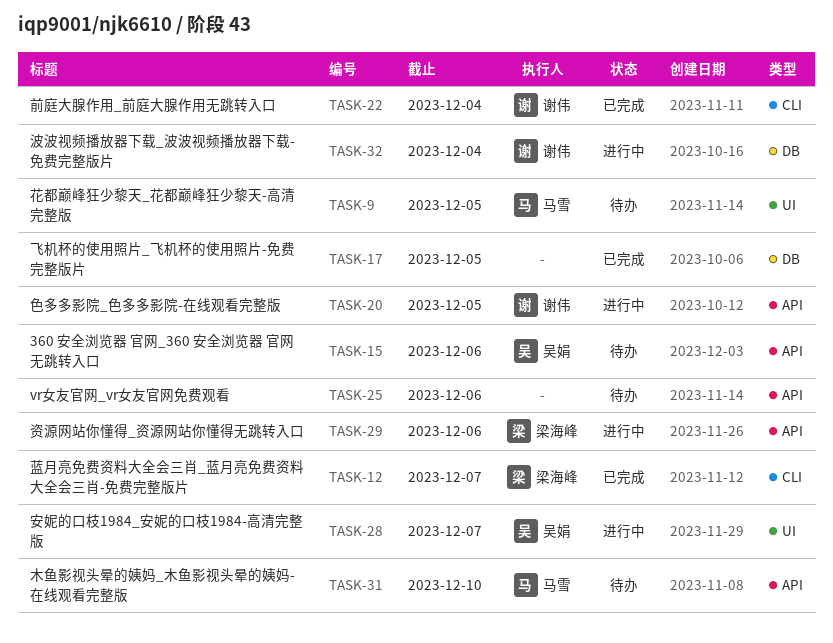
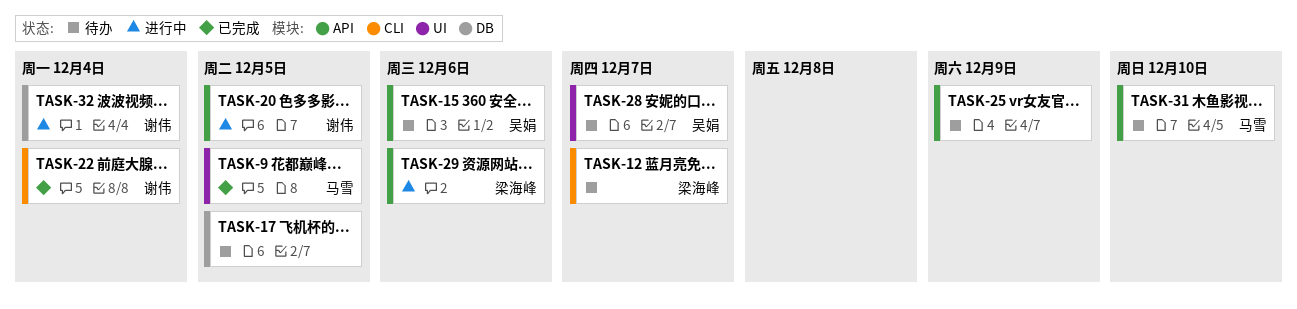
TASK-9, status: 待办 -> 已完成
TASK-12, status: 已完成 -> 待办
TASK-17, status: 已完成 -> 待办
TASK-25, due: Dec 6 -> Dec 9
TASK-28, status: 进行中 -> 待办

